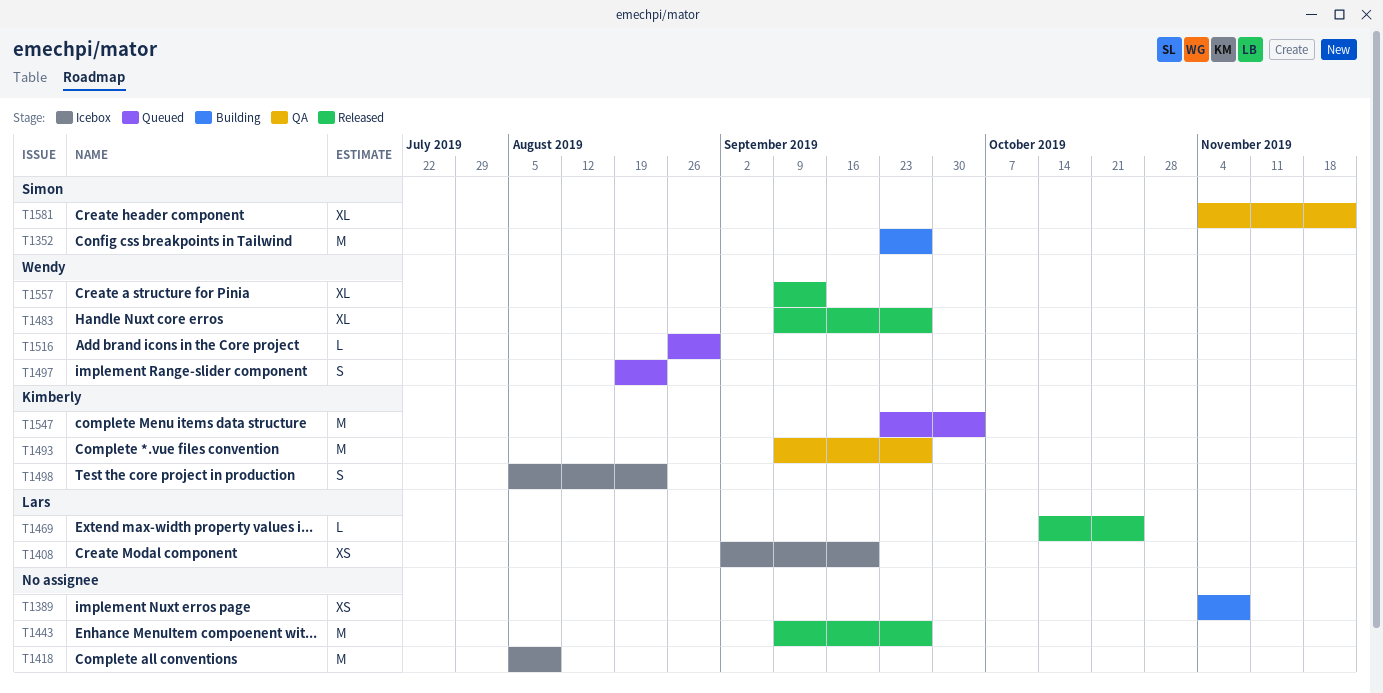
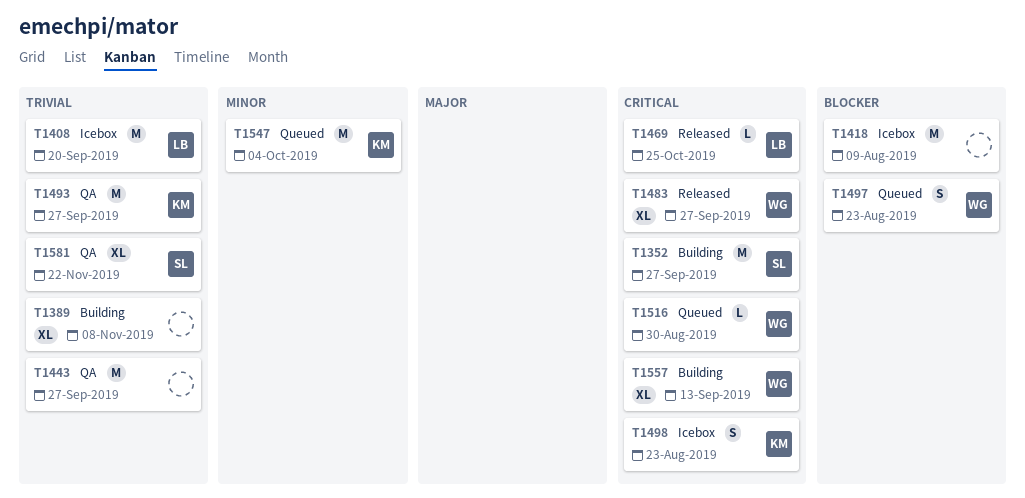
T1389, estimate: XS -> XL
T1408, estimate: XS -> M
T1443, status: Released -> QA
T1557, status: Released -> Building

